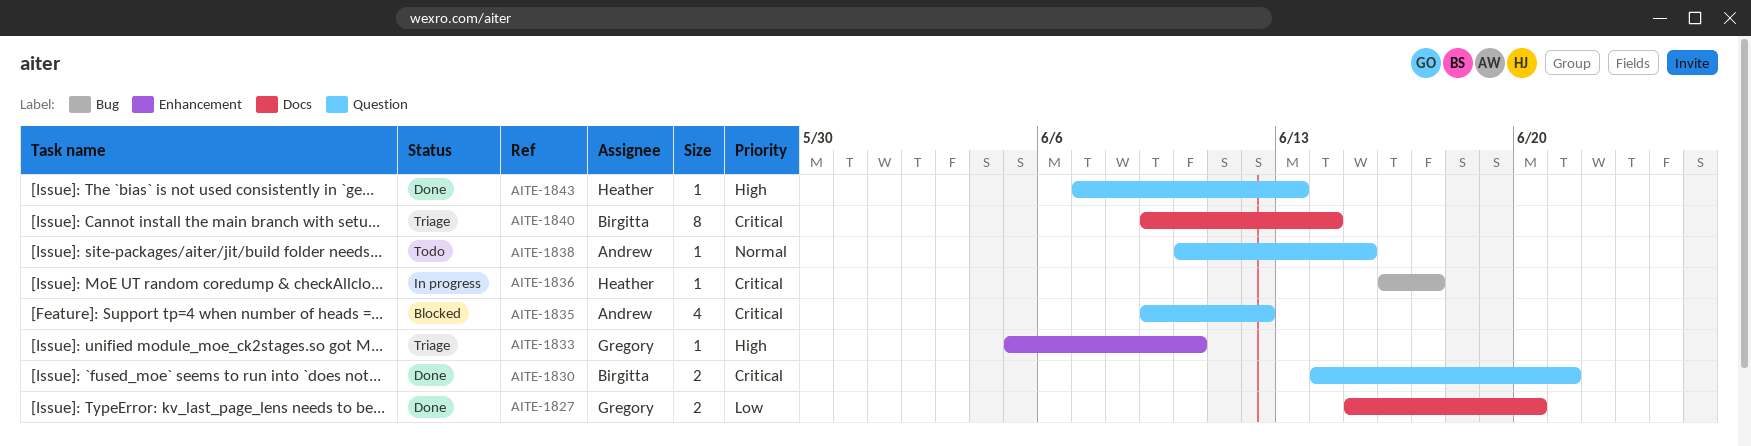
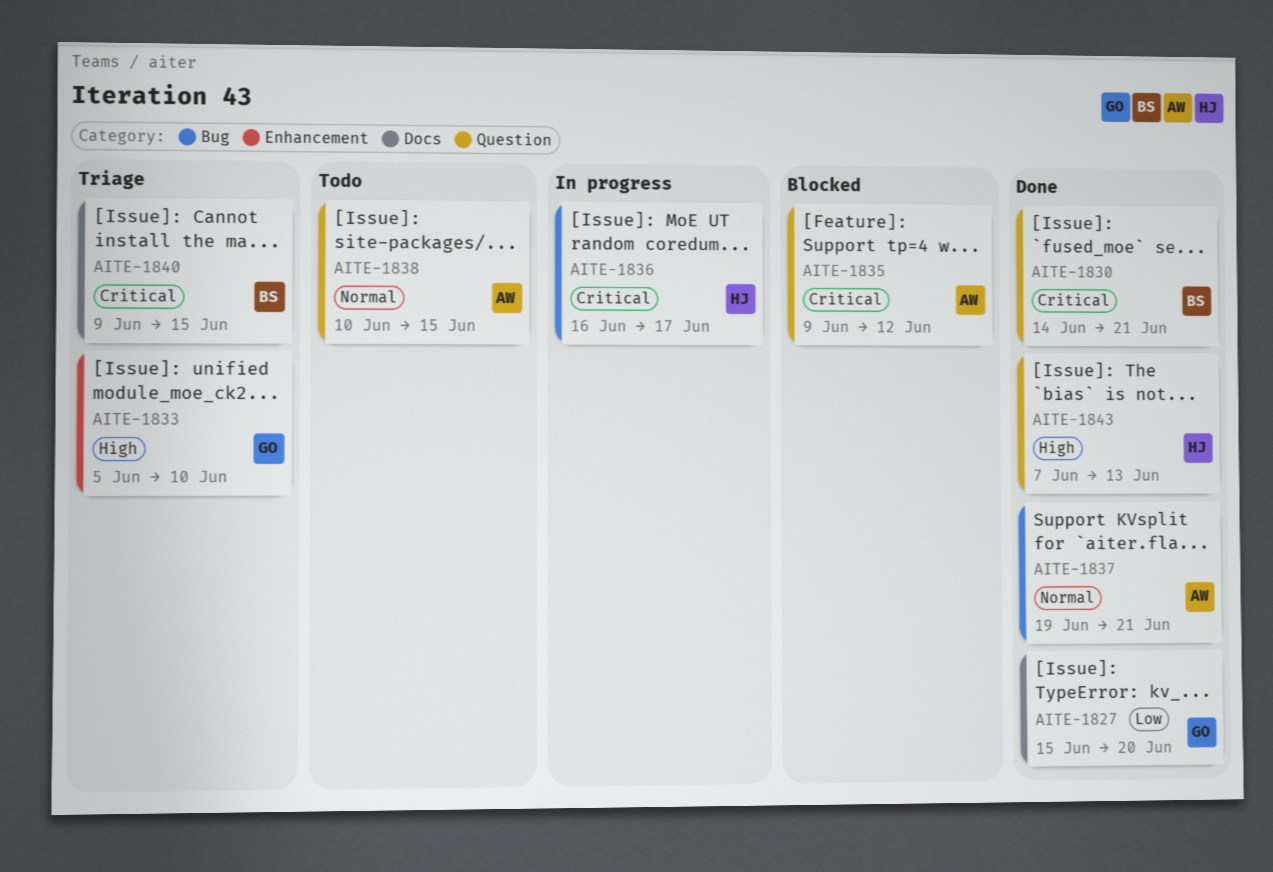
AITE-1837: none -> present
AITE-1840, due: Jun 14 -> Jun 15

